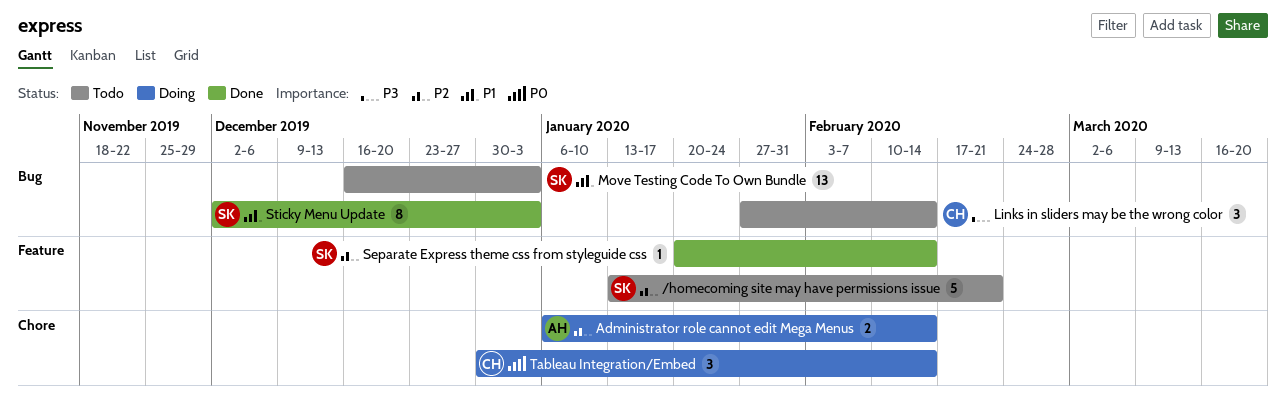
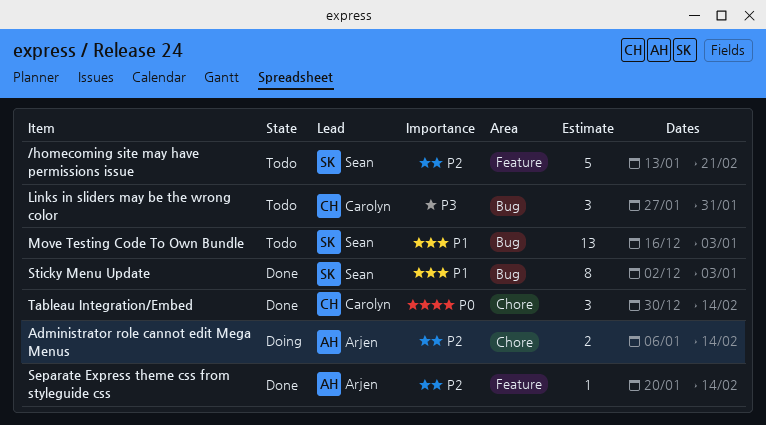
Links in sliders may be the wrong color, due: Feb 14 -> Jan 31
Separate Express theme css from styleguide css, owner: Sean -> Arjen
Tableau Integration/Embed, status: Doing -> Done

